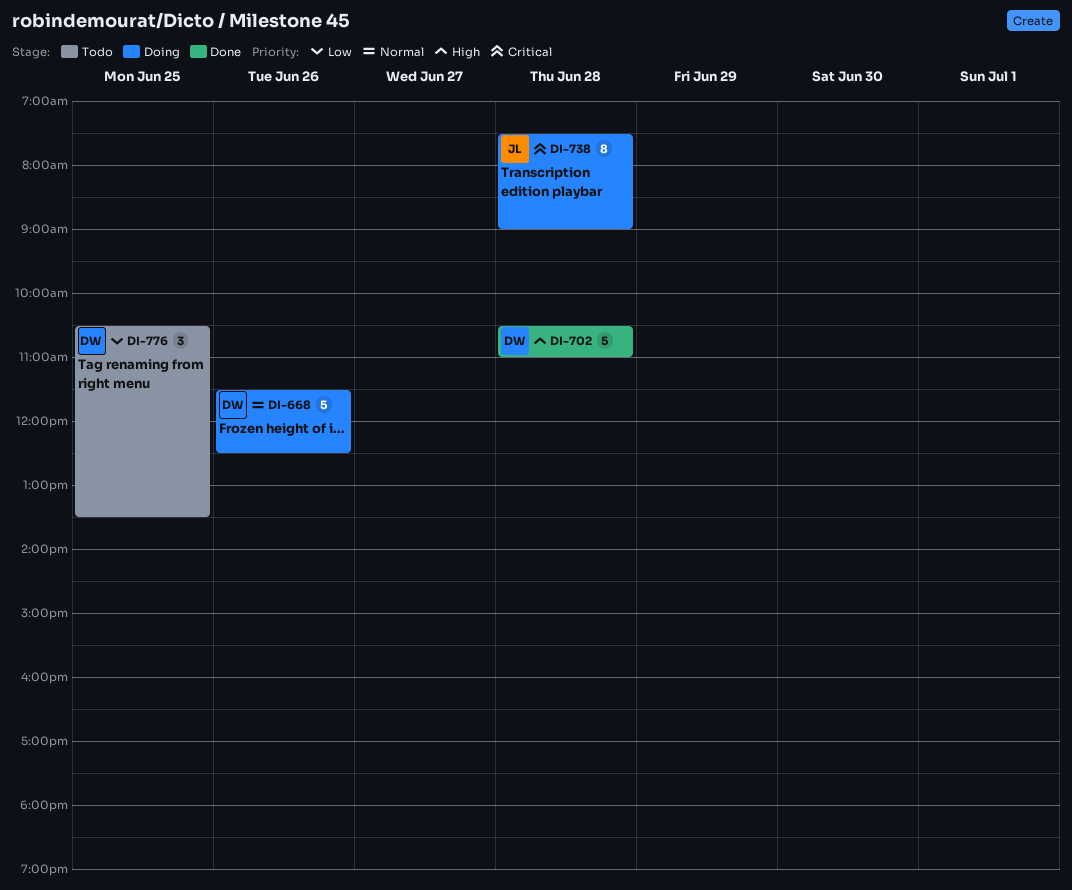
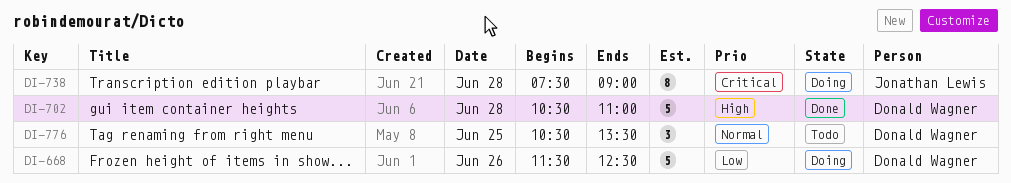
DI-668, priority: Normal -> Low
DI-776, priority: Low -> Normal

